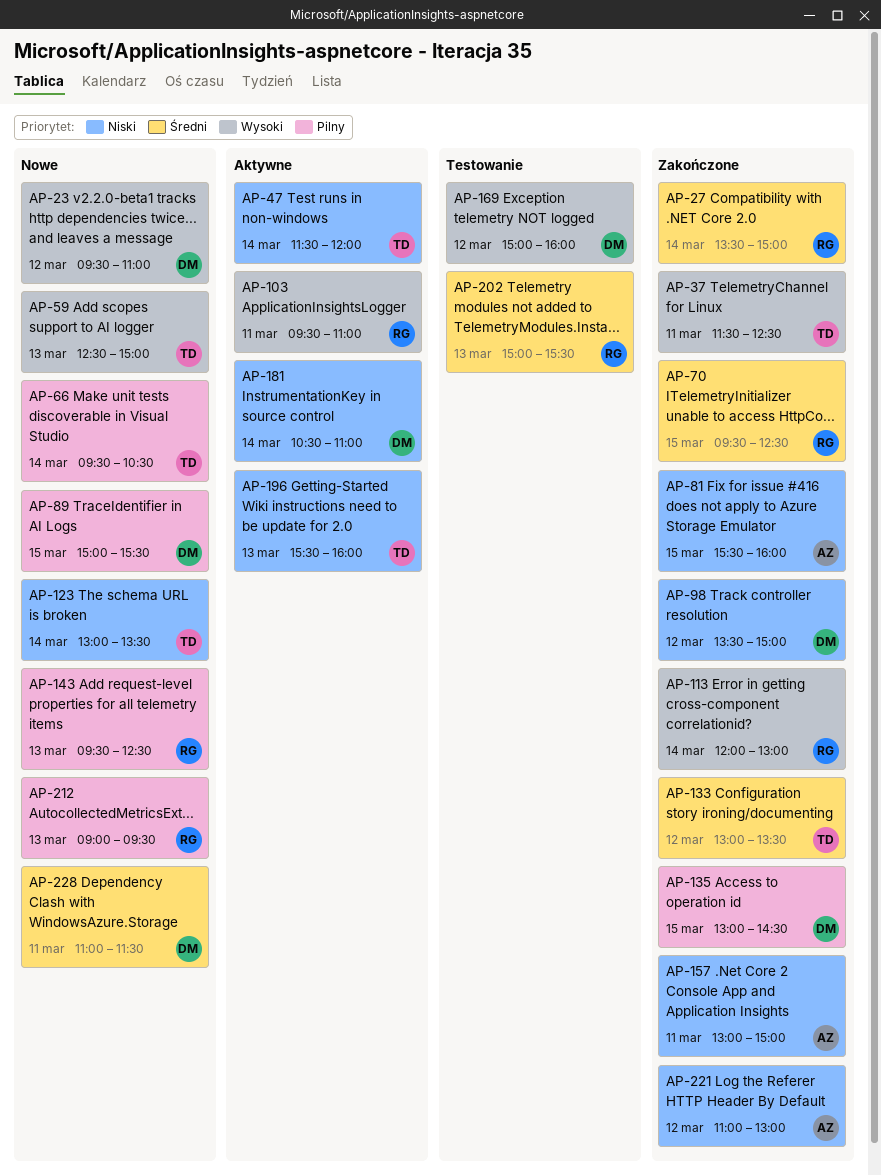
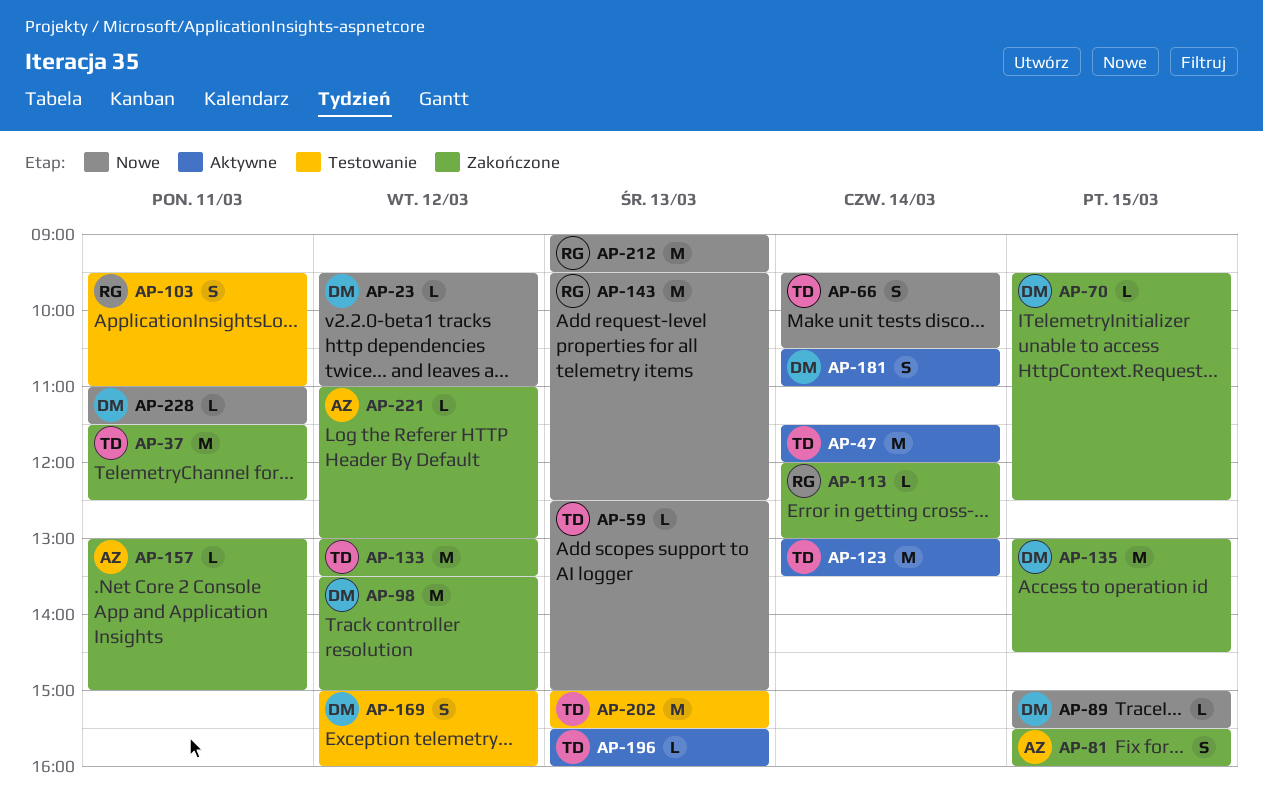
AP-27: present -> none
AP-70, owner: RG -> DM
AP-103, status: Aktywne -> Testowanie
AP-123, status: Nowe -> Aktywne
AP-202, owner: RG -> TD

